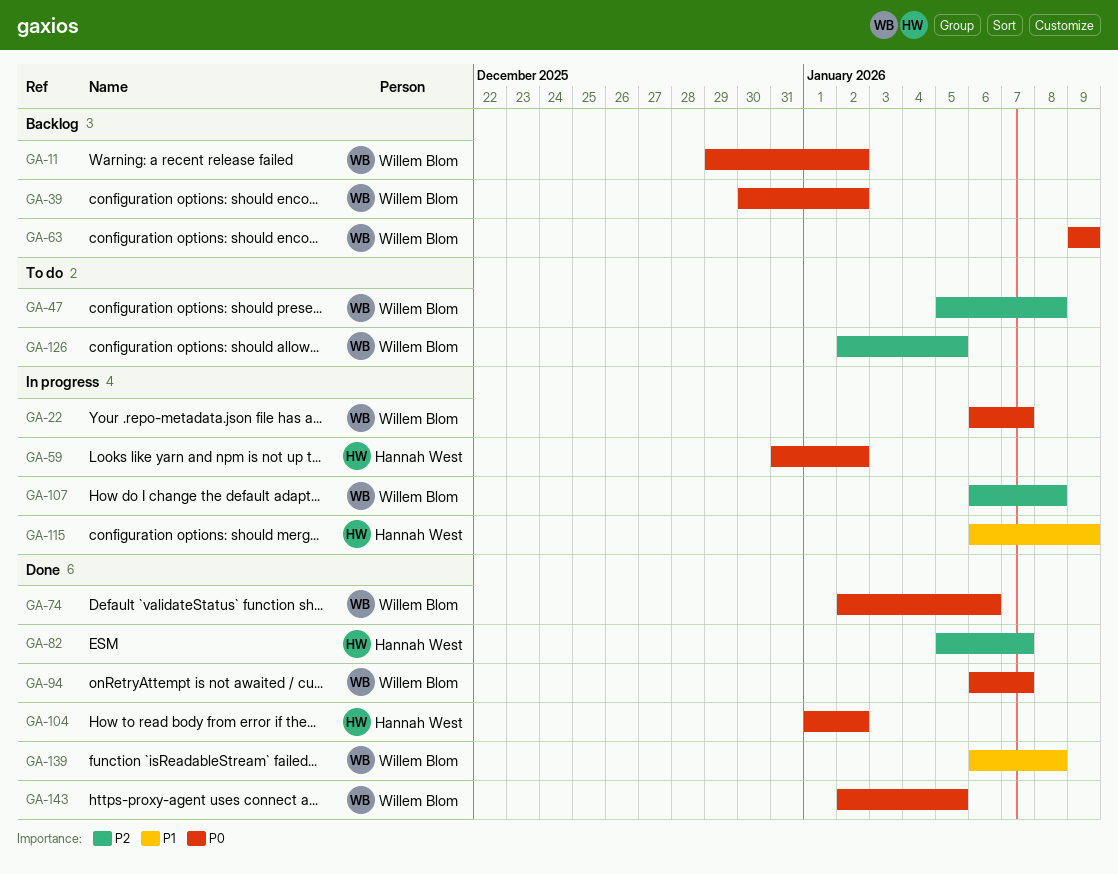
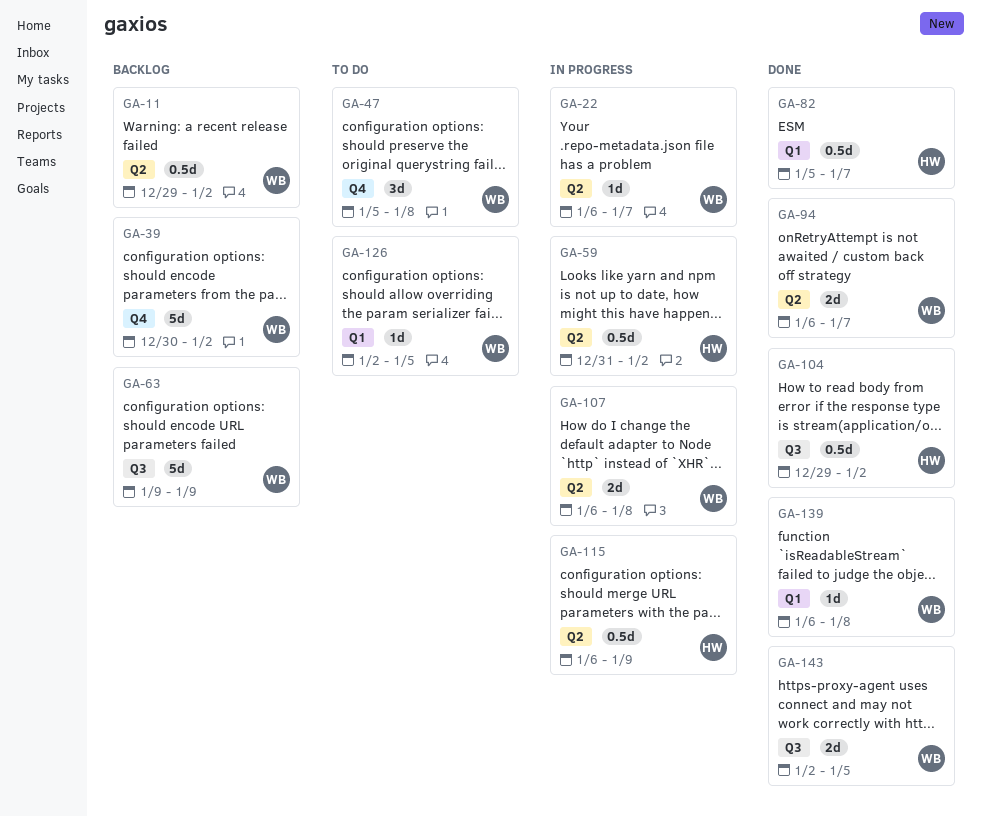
GA-74: present -> none
GA-104, start: Jan 1 -> Dec 29

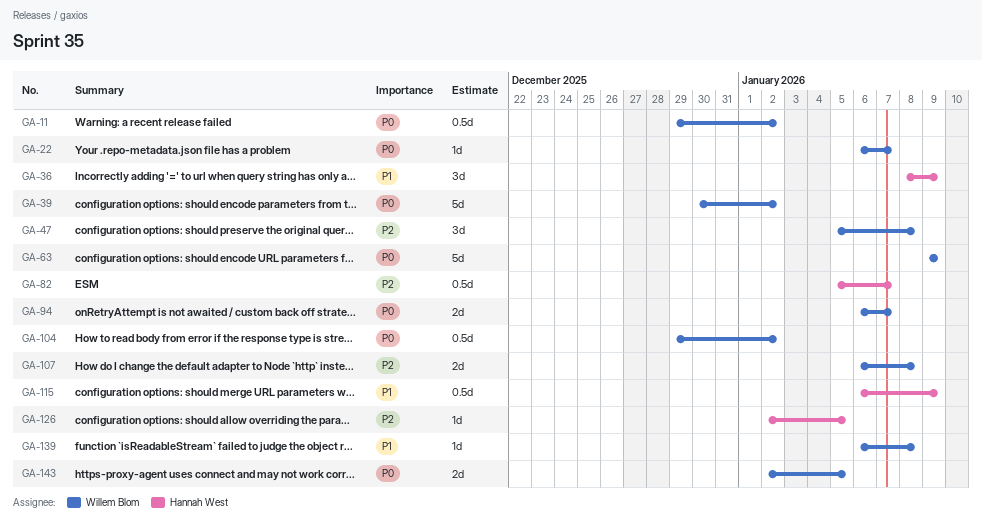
GA-36: none -> present
GA-59: present -> none
GA-104, owner: Hannah West -> Willem Blom
GA-126, owner: Willem Blom -> Hannah West

